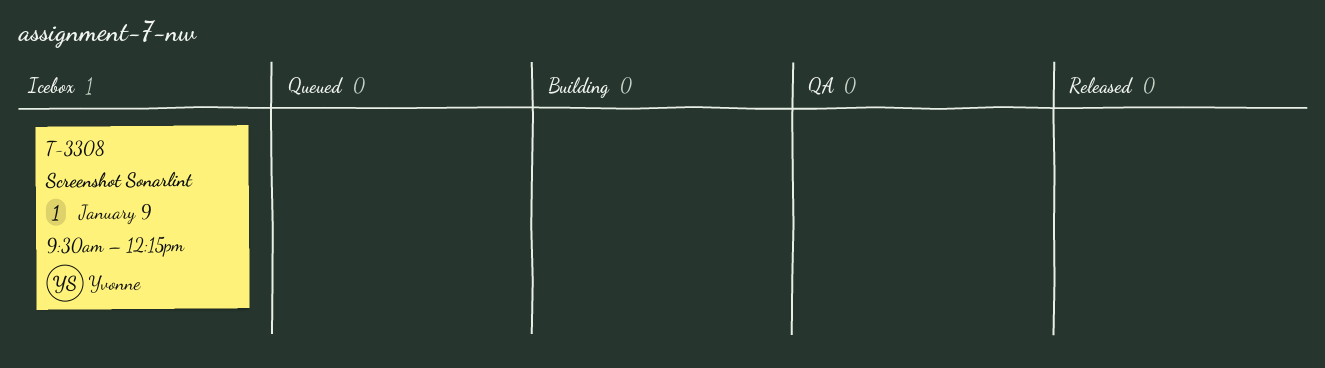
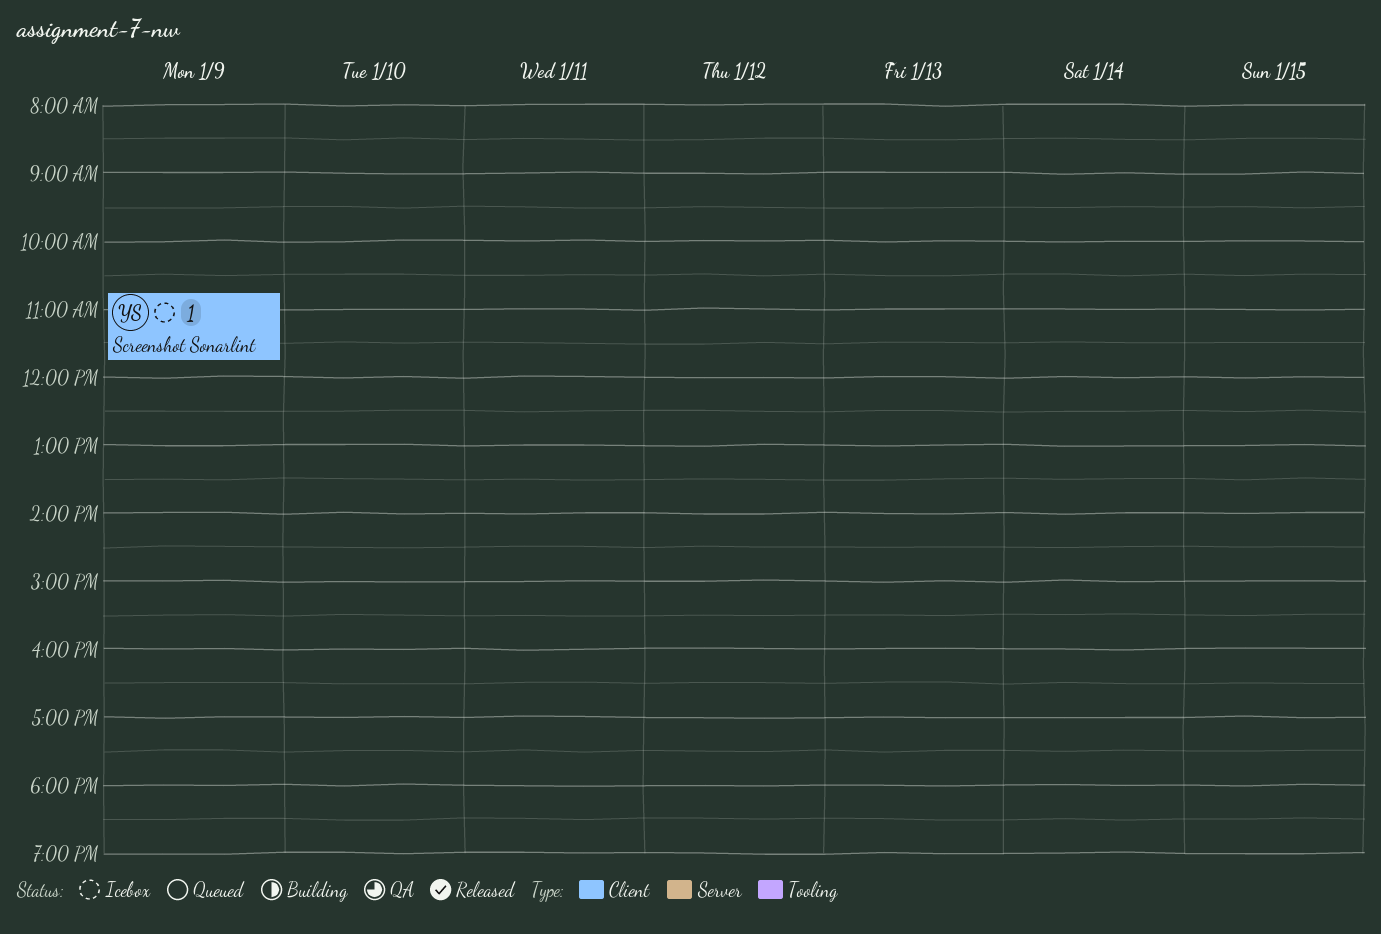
Screenshot Sonarlint, begins: 09:30 -> 10:45
Screenshot Sonarlint, ends: 12:15 -> 11:45

